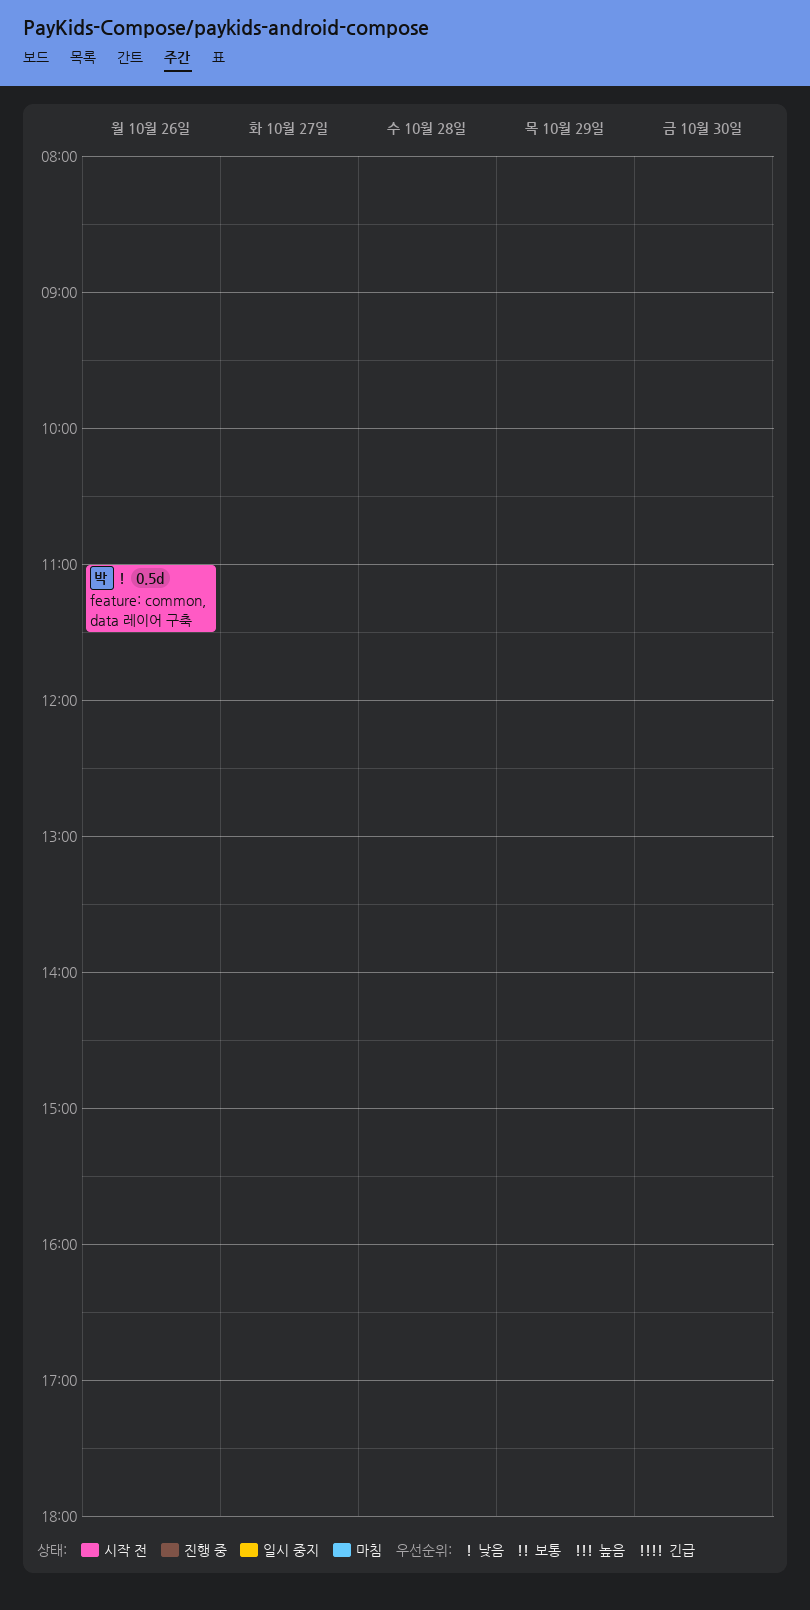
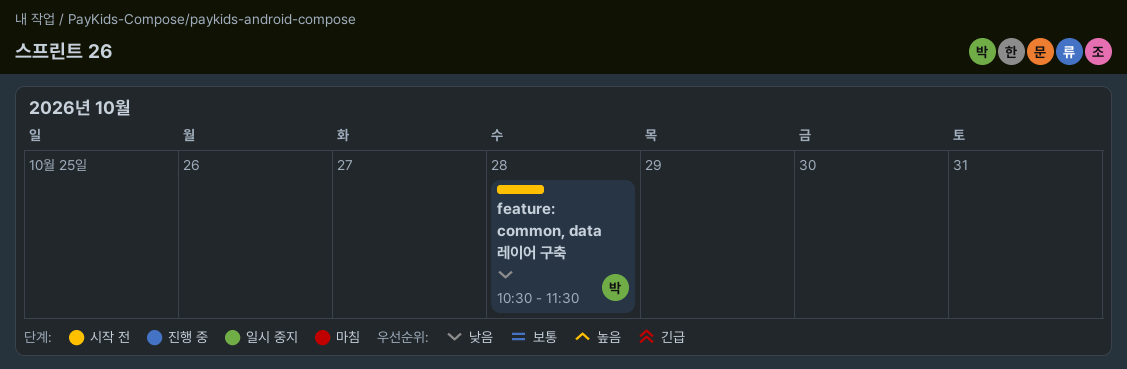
feature: common, data 레이어 구축, day: Oct 26 -> Oct 28
feature: common, data 레이어 구축, begins: 11:00 -> 10:30

